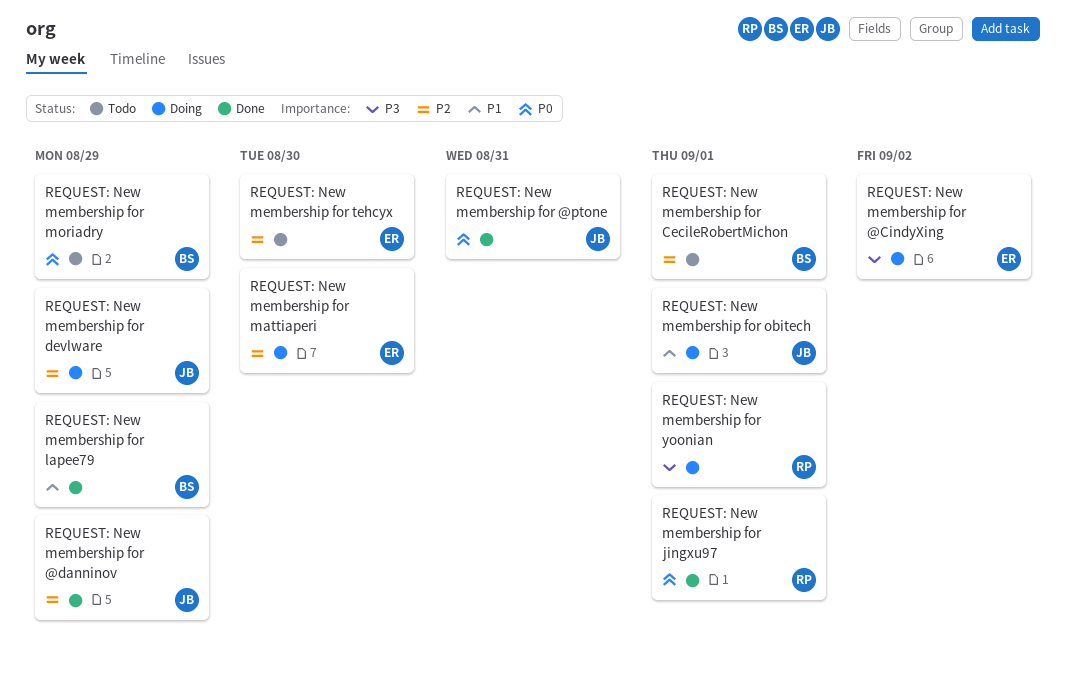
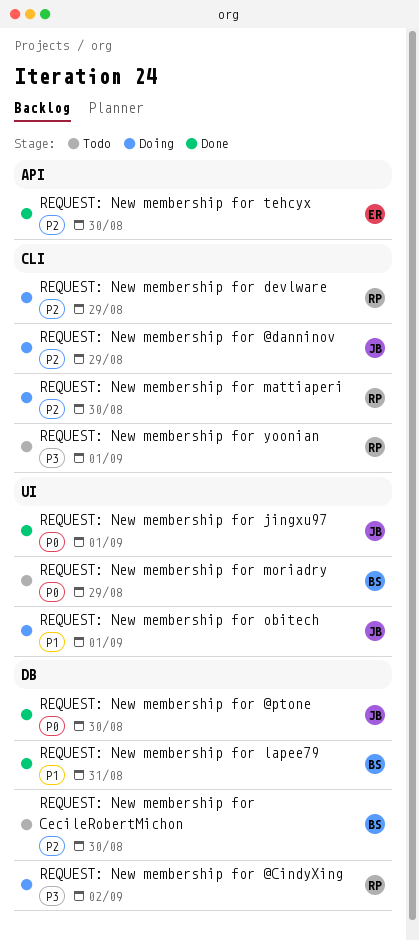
REQUEST: New membership for @CindyXing, owner: ER -> RP
REQUEST: New membership for @danninov, status: Done -> Doing
REQUEST: New membership for @ptone, due: Aug 31 -> Aug 30
REQUEST: New membership for CecileRobertMichon, due: Sep 1 -> Aug 30
REQUEST: New membership for devlware, owner: JB -> RP
REQUEST: New membership for jingxu97, owner: RP -> JB
REQUEST: New membership for lapee79, due: Aug 29 -> Aug 31
REQUEST: New membership for mattiaperi, owner: ER -> RP
REQUEST: New membership for tehcyx, status: Todo -> Done
REQUEST: New membership for yoonian, status: Doing -> Todo

